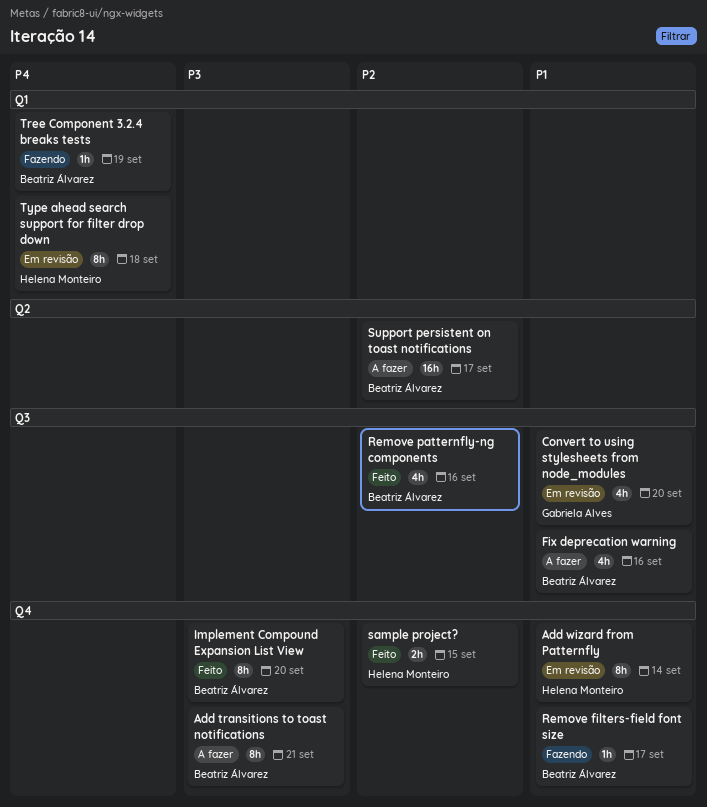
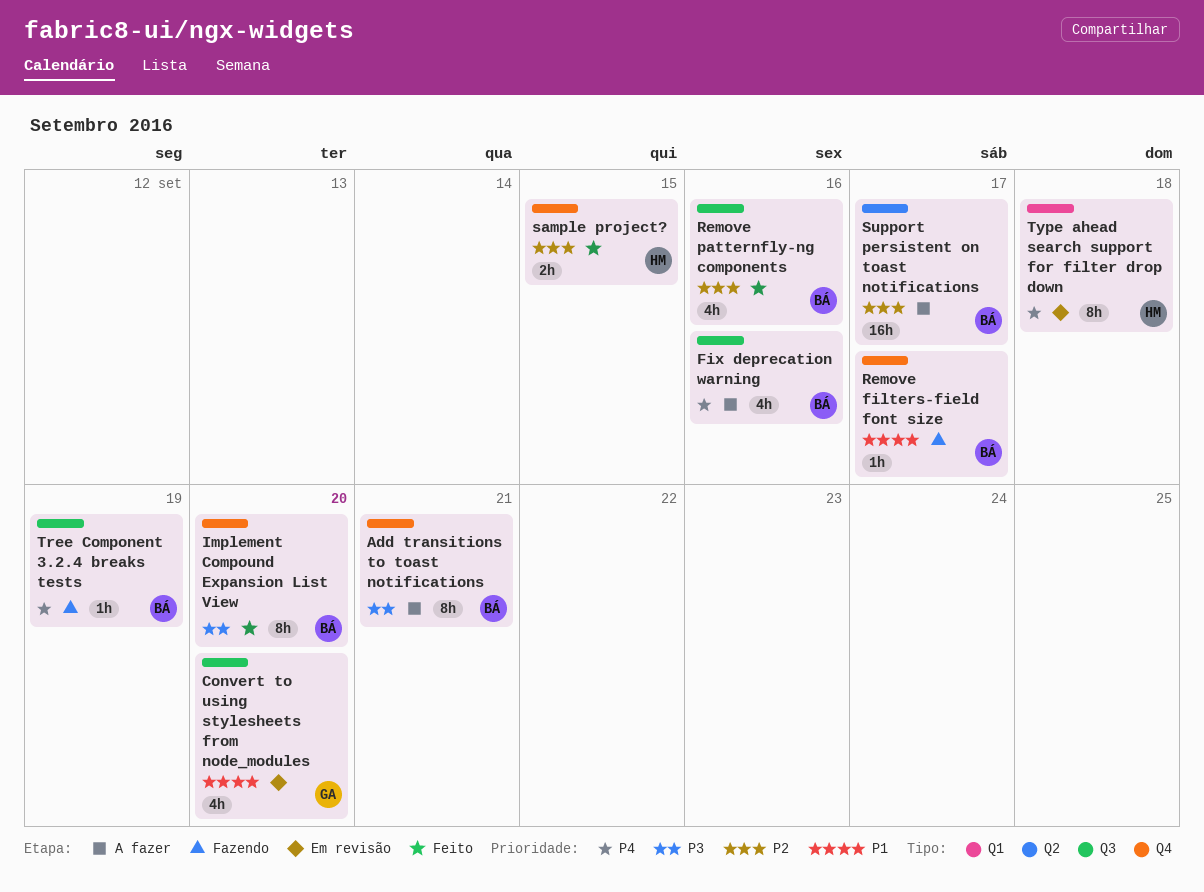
Add wizard from Patternfly: present -> none
Fix deprecation warning, priority: P1 -> P4
Tree Component 3.2.4 breaks tests, label: Q1 -> Q3

